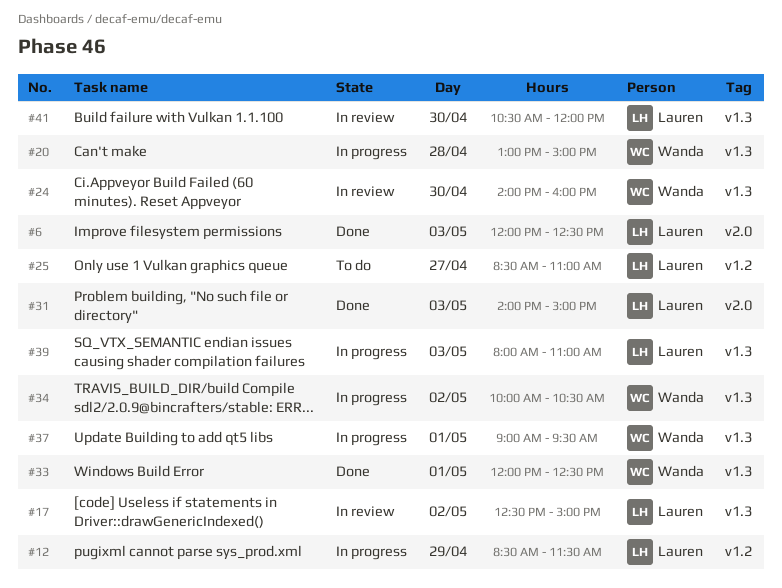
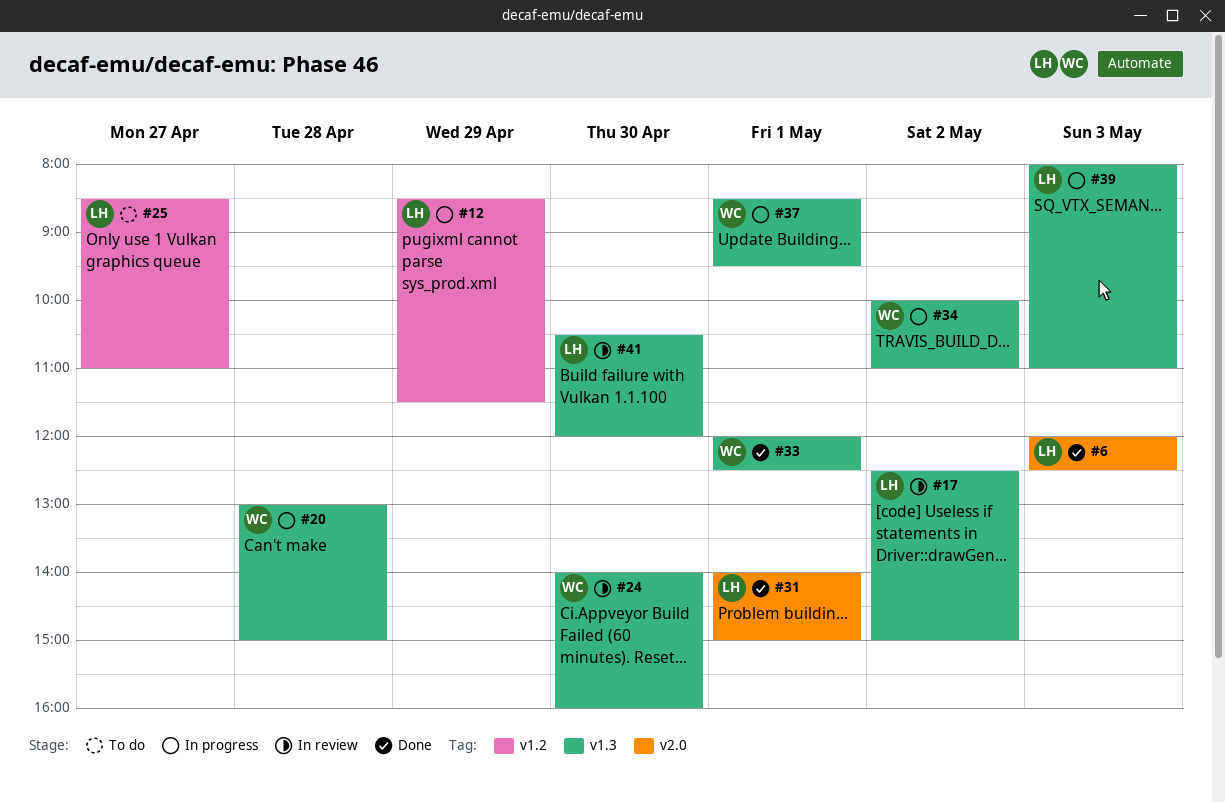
#31, day: May 3 -> May 1
#34, ends: 10:30 -> 11:00
#37, begins: 09:00 -> 08:30

